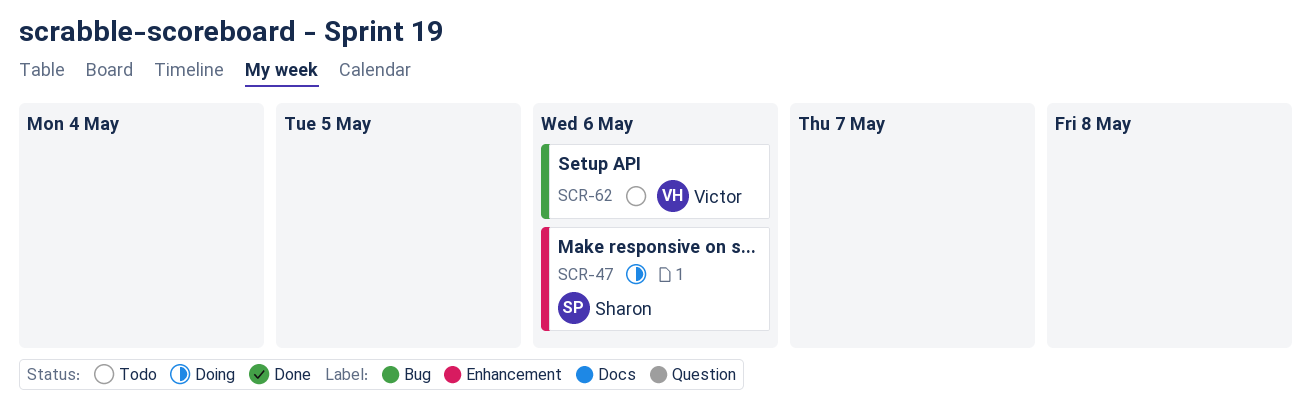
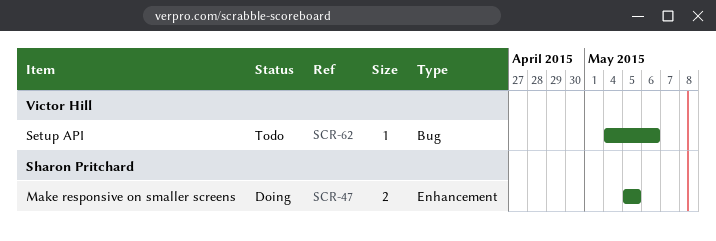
SCR-47, due: May 6 -> May 5

